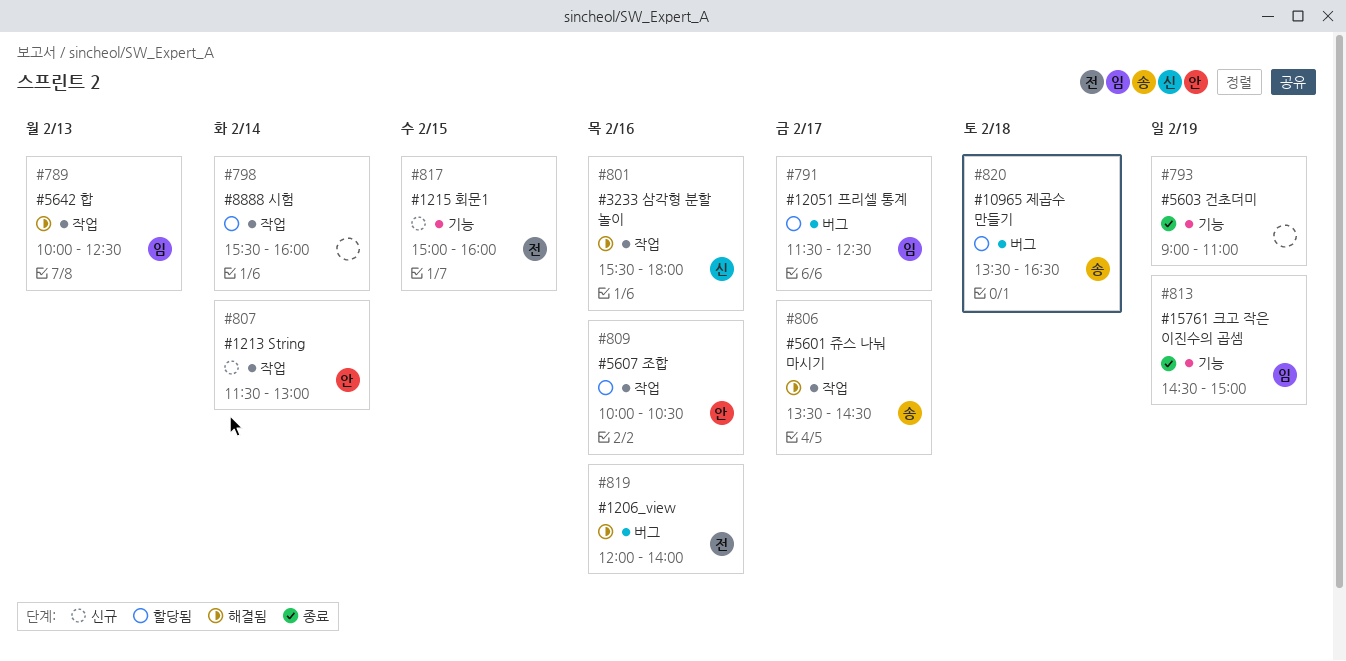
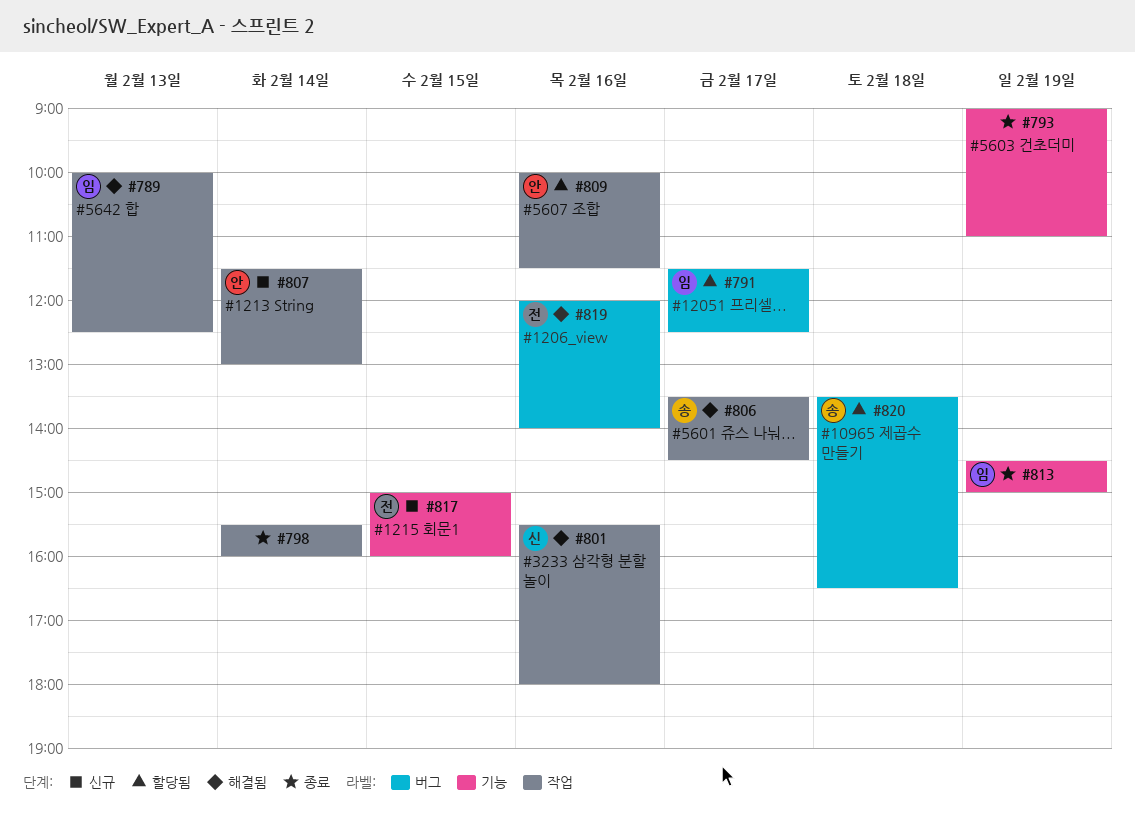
#798, status: 할당됨 -> 종료
#809, ends: 10:30 -> 11:30

